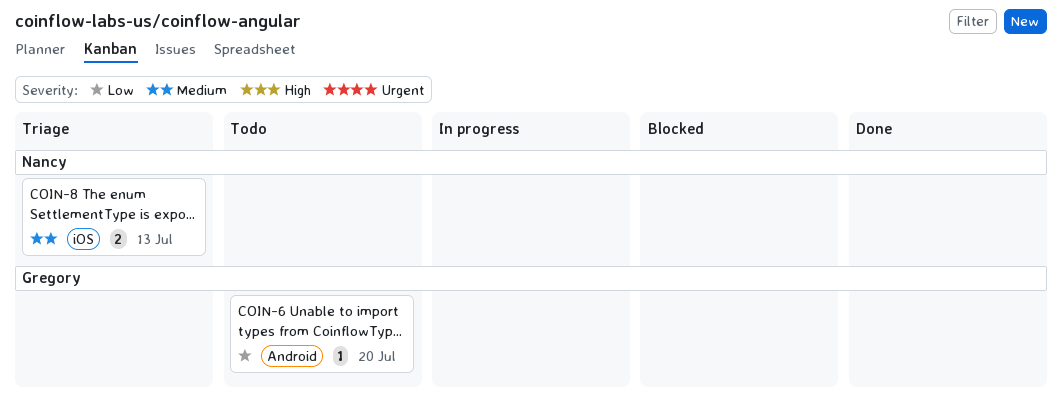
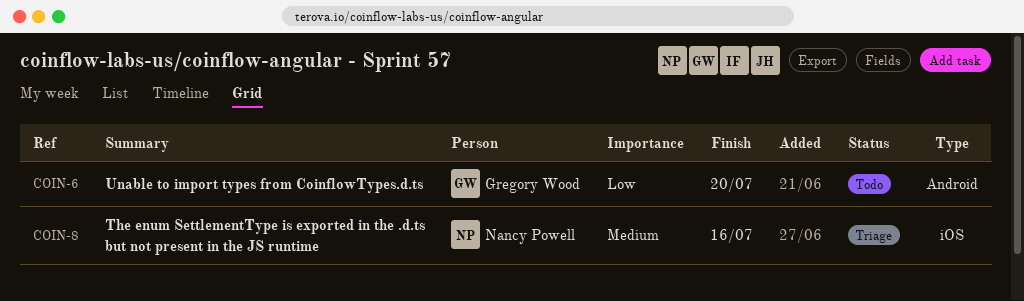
COIN-8, due: Jul 13 -> Jul 16

